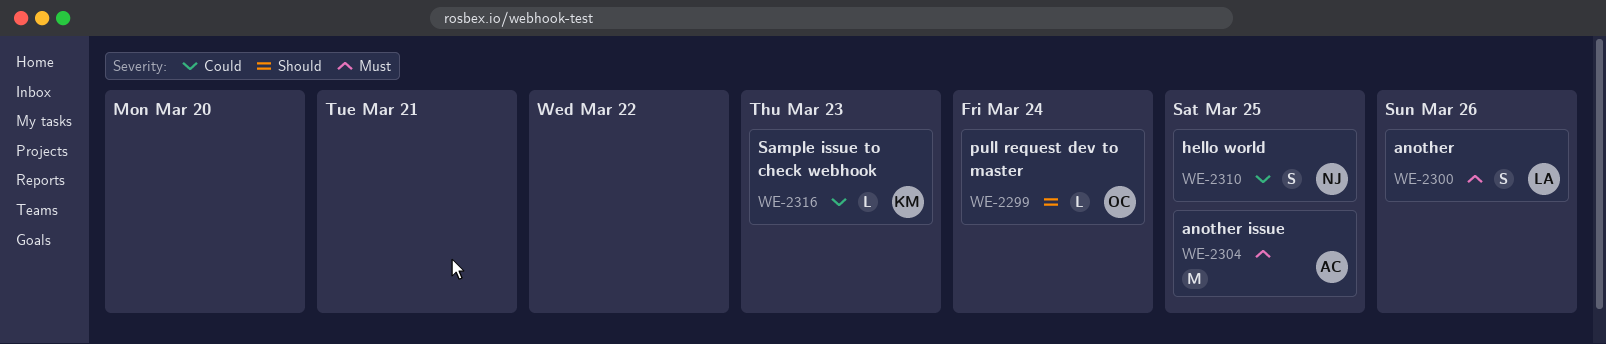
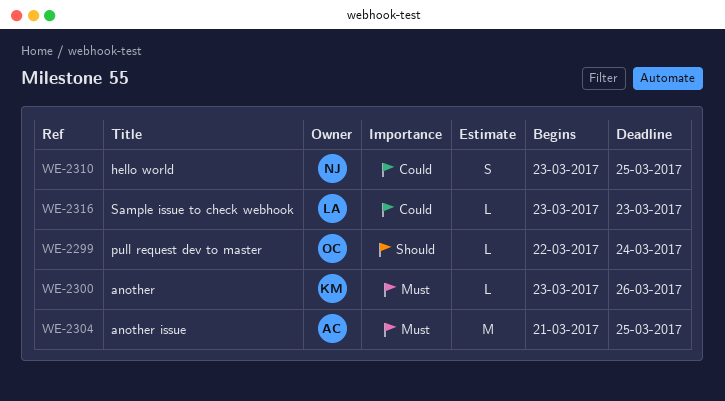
WE-2300, owner: LA -> KM
WE-2300, estimate: S -> L
WE-2316, owner: KM -> LA

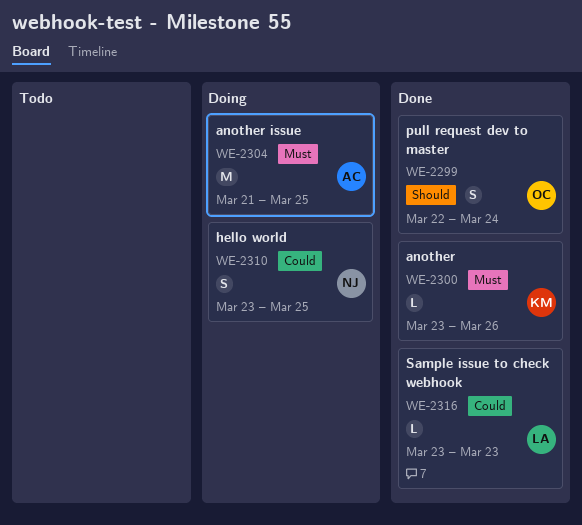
WE-2299, estimate: L -> S

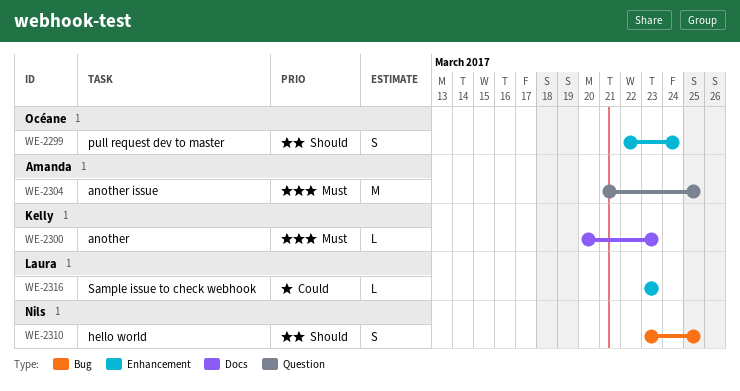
WE-2300, start: Mar 23 -> Mar 20
WE-2300, due: Mar 26 -> Mar 23
WE-2310, priority: Could -> Should

